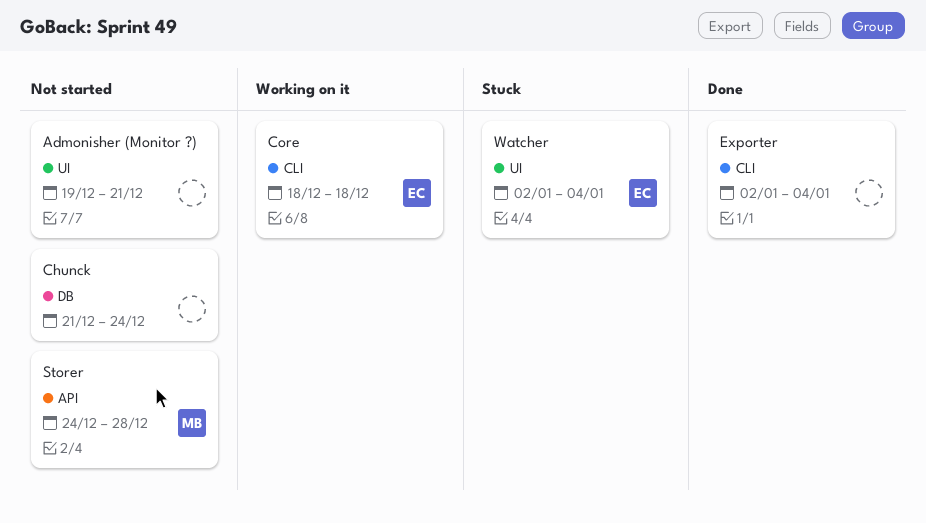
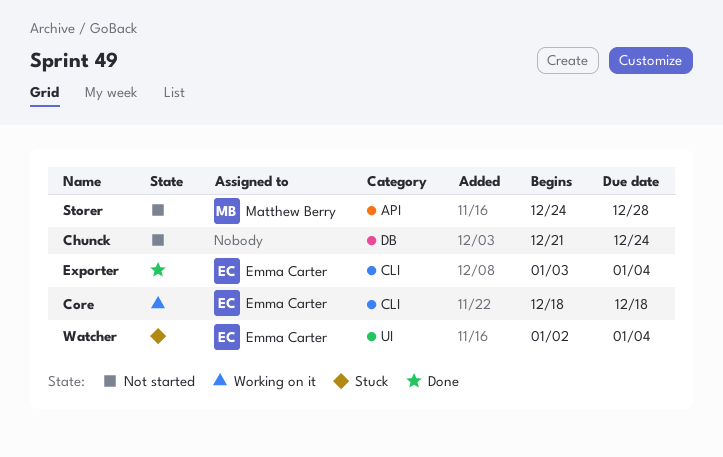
Admonisher (Monitor ?): present -> none
Exporter, owner: none -> Emma Carter
Exporter, start: Jan 2 -> Jan 3

